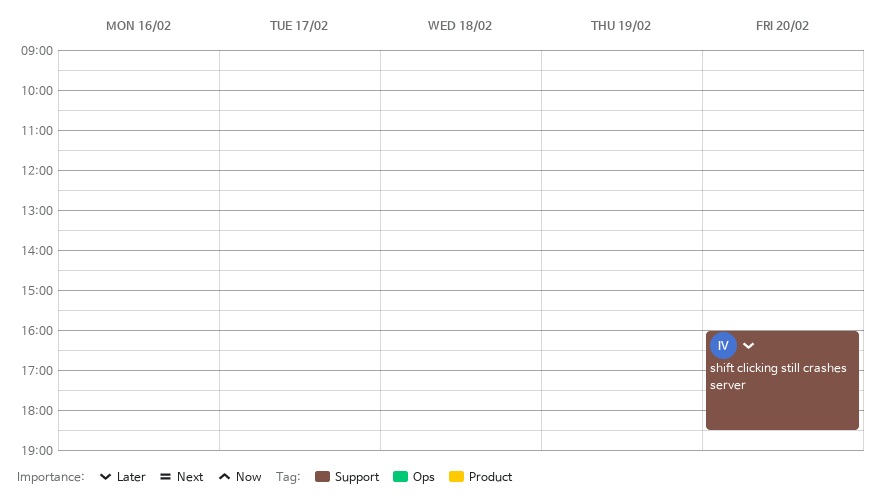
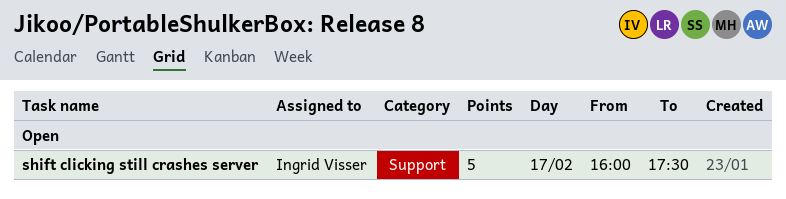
shift clicking still crashes server, day: Feb 20 -> Feb 17
shift clicking still crashes server, ends: 18:30 -> 17:30

